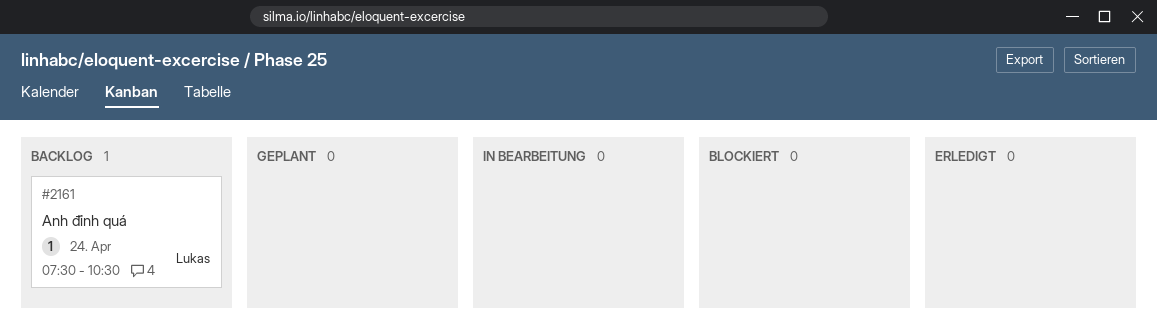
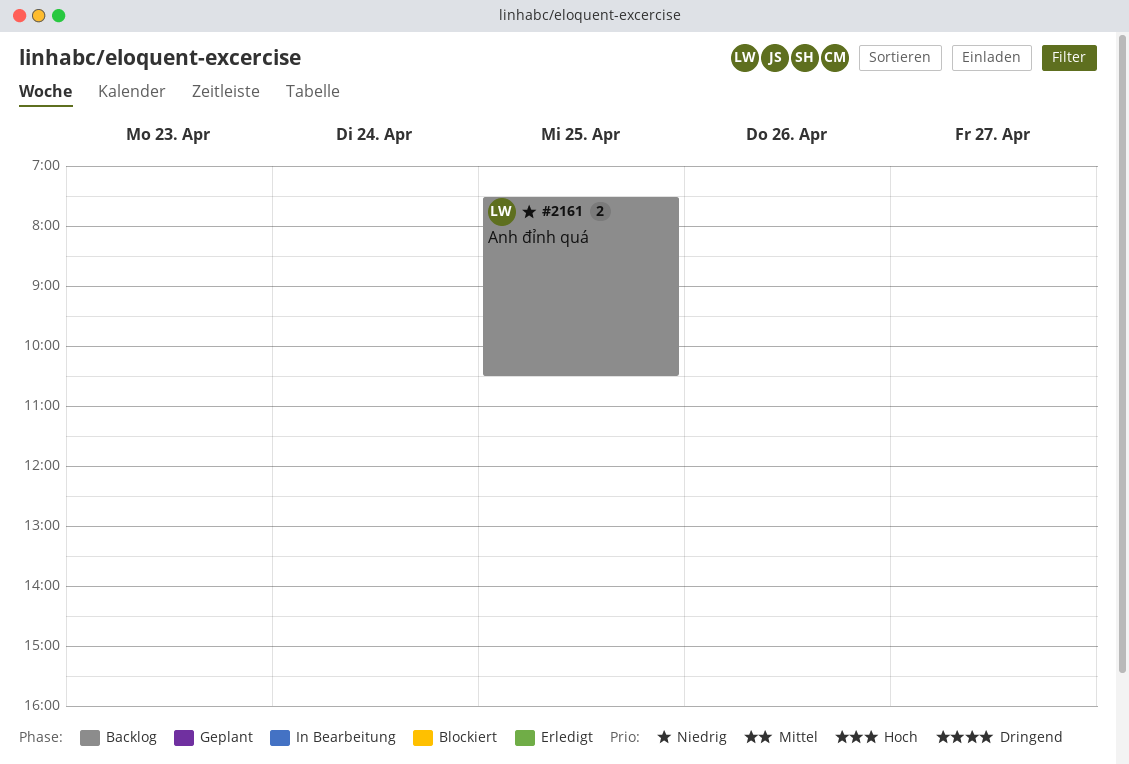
#2161, estimate: 1 -> 2
#2161, day: Apr 24 -> Apr 25

